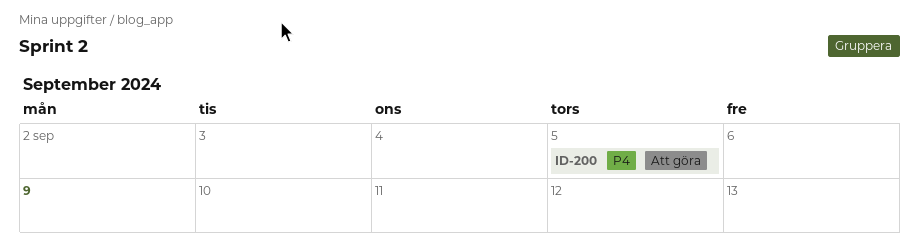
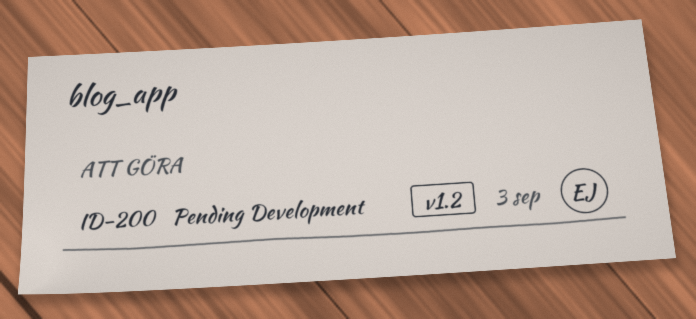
ID-200, due: Sep 5 -> Sep 3

